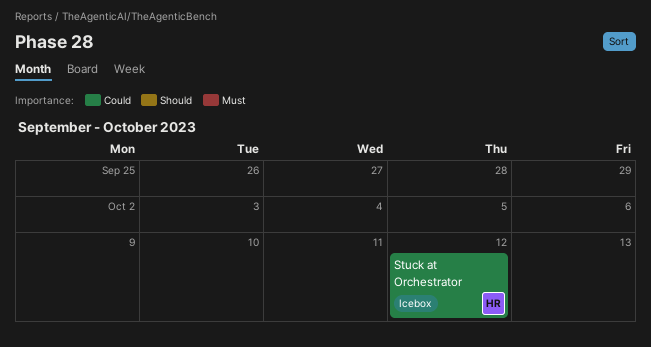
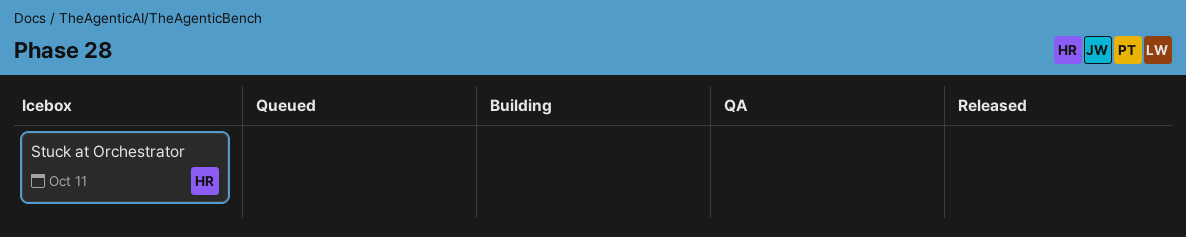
Stuck at Orchestrator, due: Oct 12 -> Oct 11

